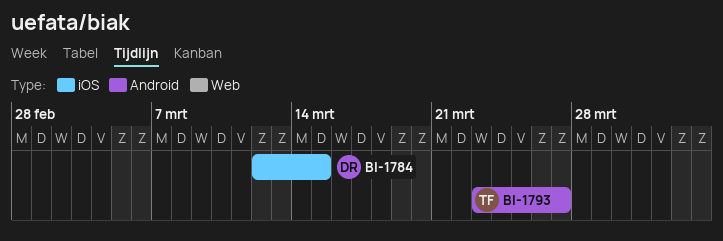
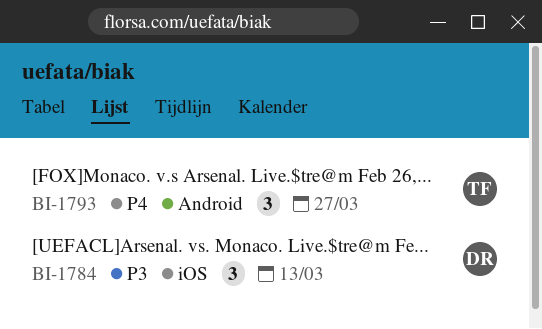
BI-1784, due: Mar 15 -> Mar 13

